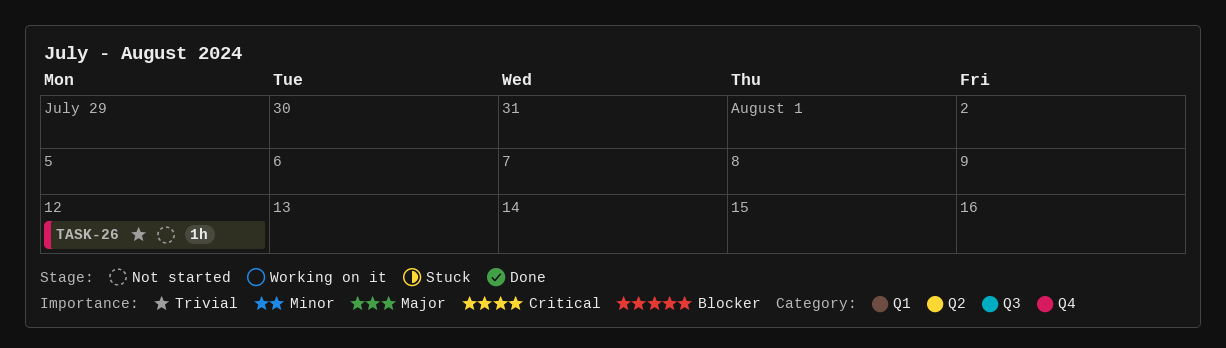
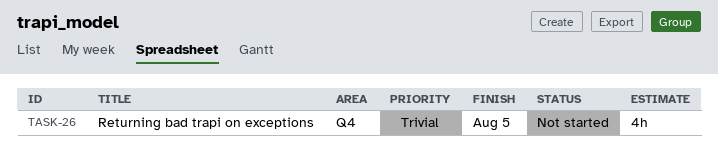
TASK-26, estimate: 1h -> 4h
TASK-26, due: Aug 12 -> Aug 5

